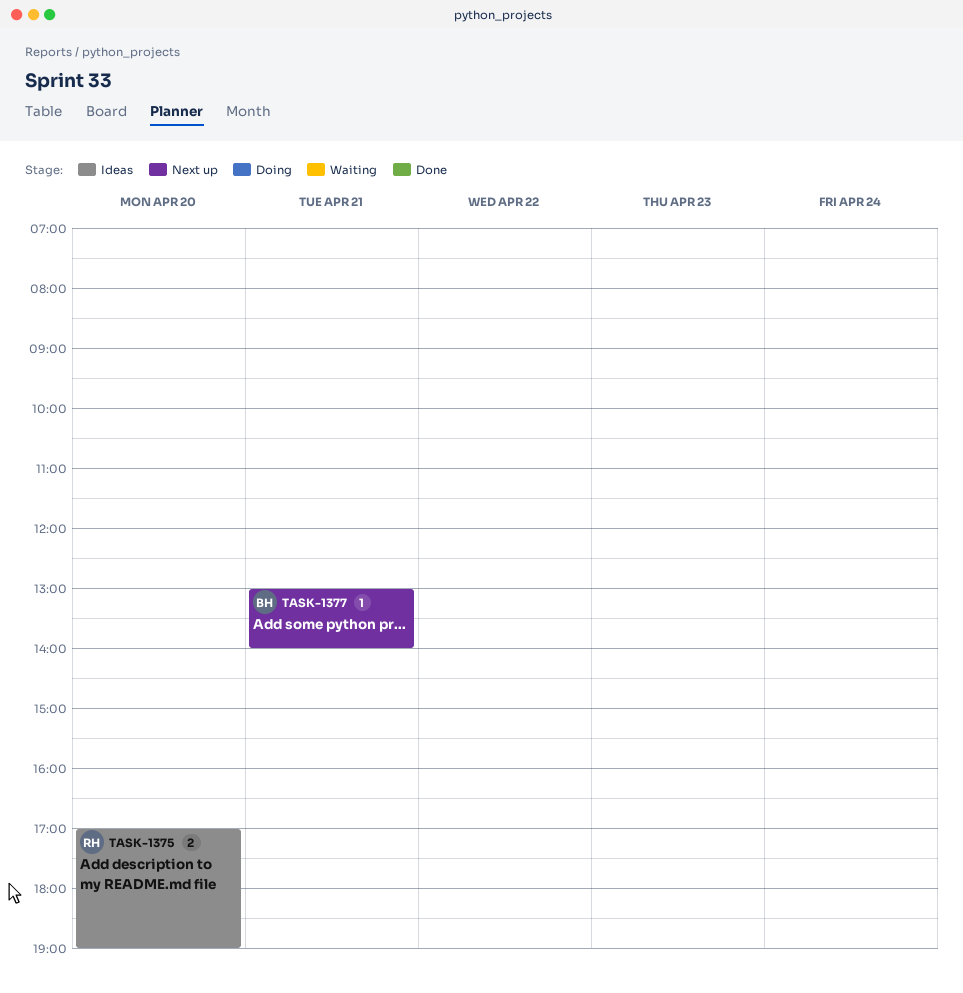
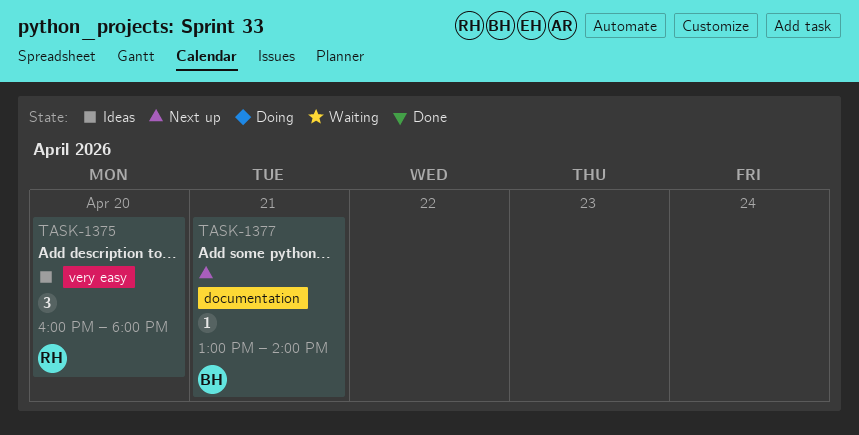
TASK-1375, estimate: 2 -> 3
TASK-1375, begins: 17:00 -> 16:00
TASK-1375, ends: 19:00 -> 18:00

